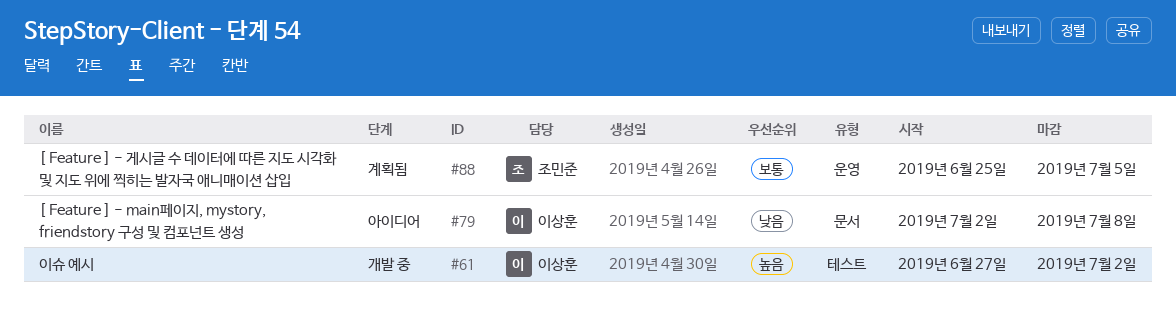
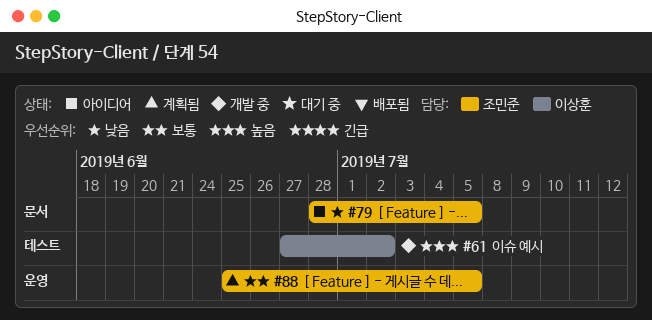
#79, owner: 이상훈 -> 조민준
#79, start: Jul 2 -> Jun 28
#79, due: Jul 8 -> Jul 5

